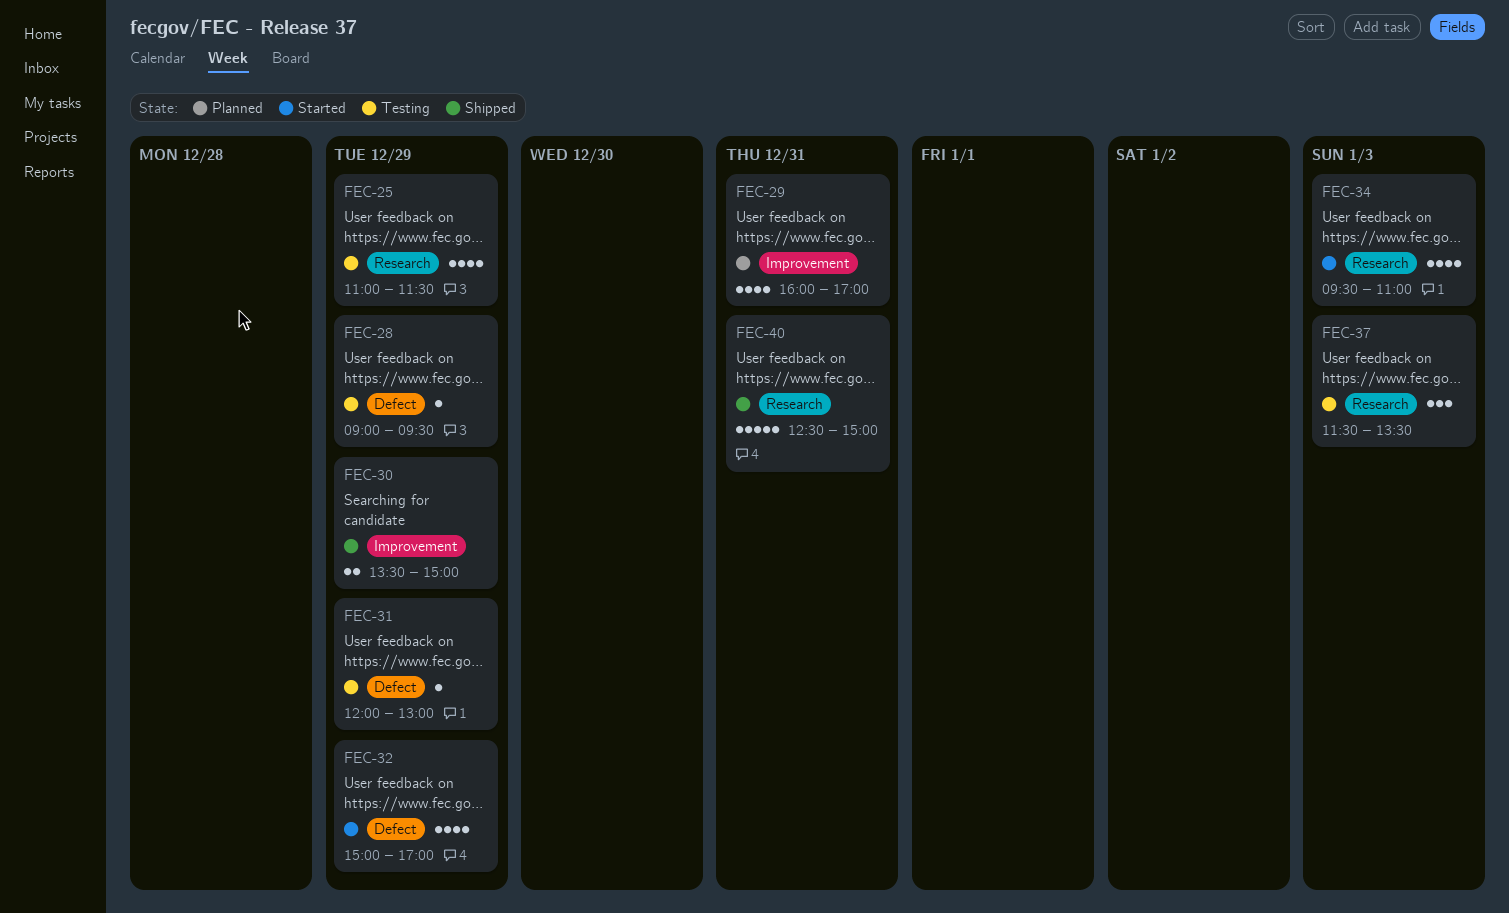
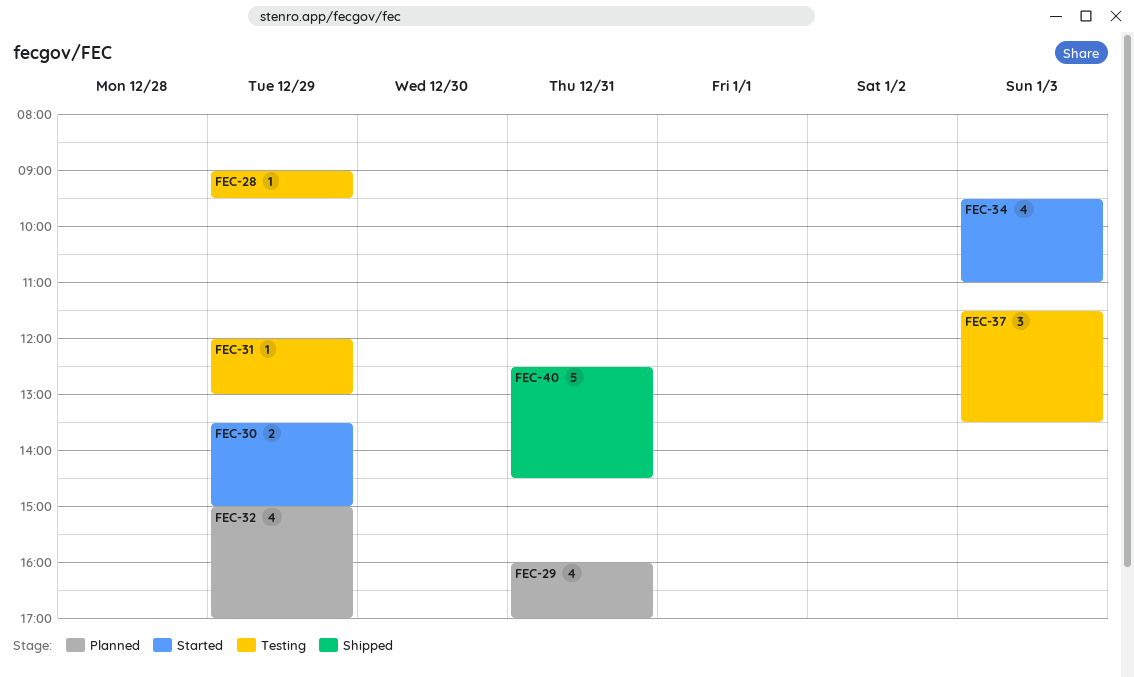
FEC-25: present -> none
FEC-30, status: Shipped -> Started
FEC-32, status: Started -> Planned
FEC-40, ends: 15:00 -> 14:30

